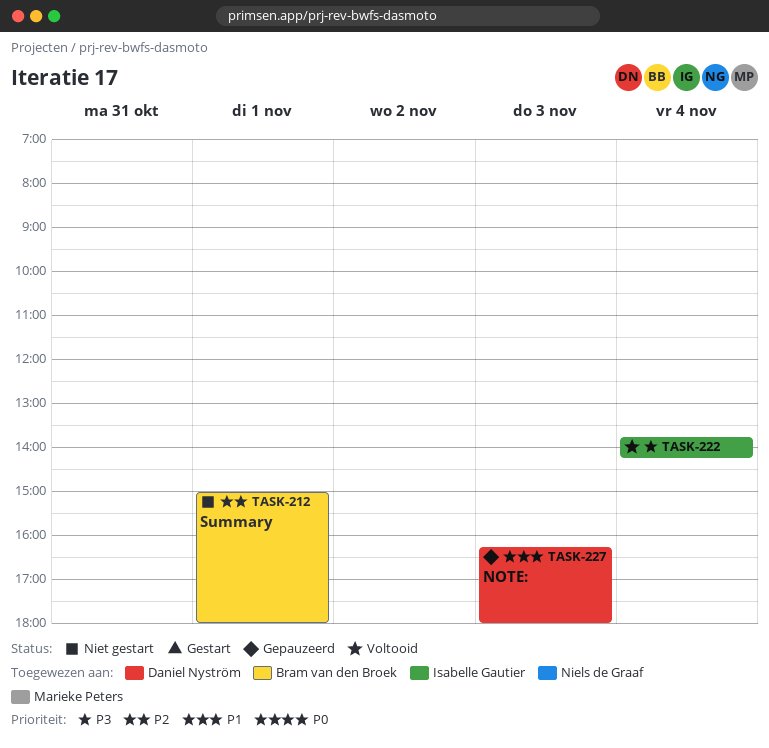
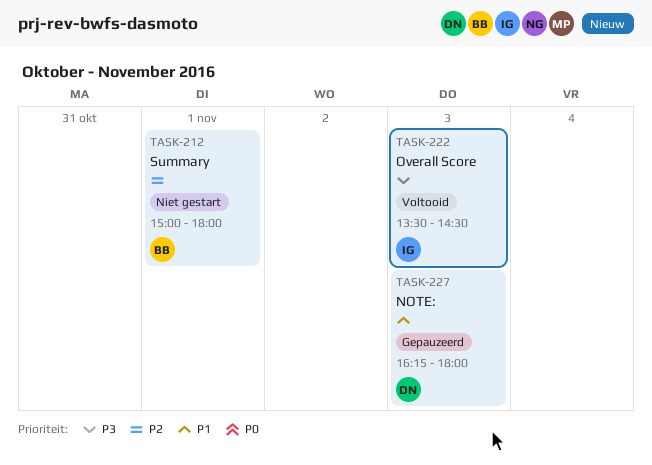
TASK-222, day: Nov 4 -> Nov 3
TASK-222, begins: 13:45 -> 13:30
TASK-222, ends: 14:15 -> 14:30

